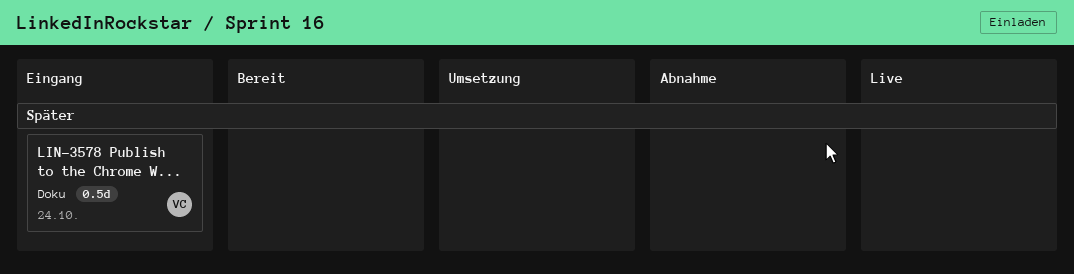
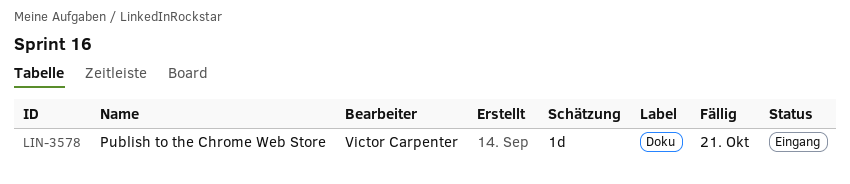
LIN-3578, estimate: 0.5d -> 1d
LIN-3578, due: Oct 24 -> Oct 21

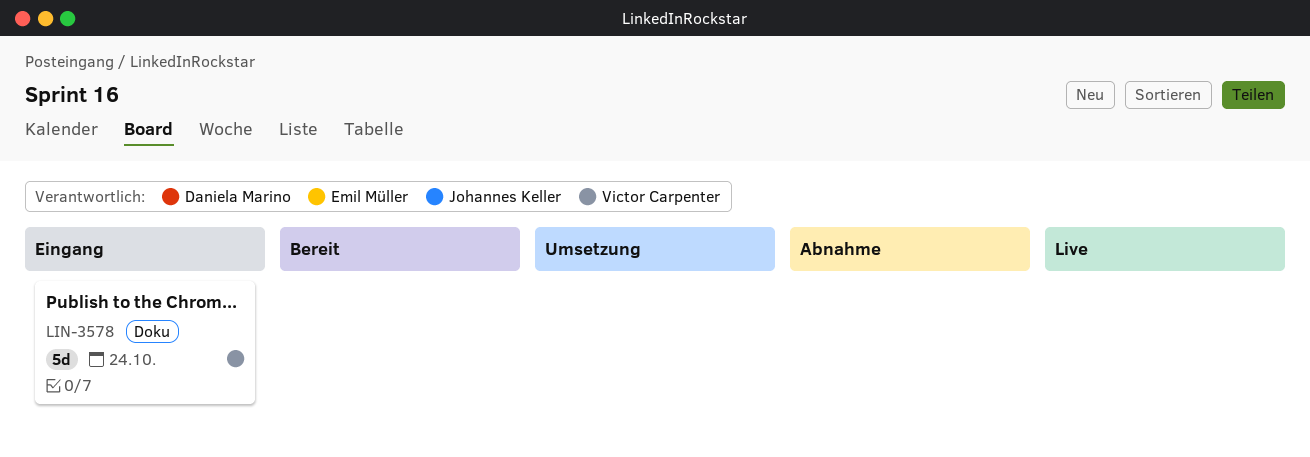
LIN-3578, estimate: 1d -> 5d
LIN-3578, due: Oct 21 -> Oct 24

